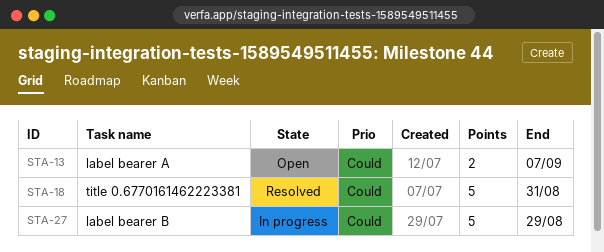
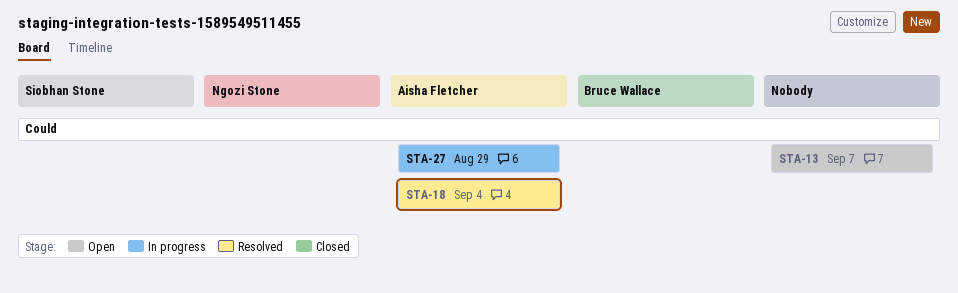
STA-18, due: Aug 31 -> Sep 4

